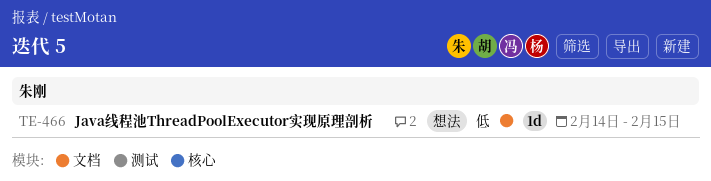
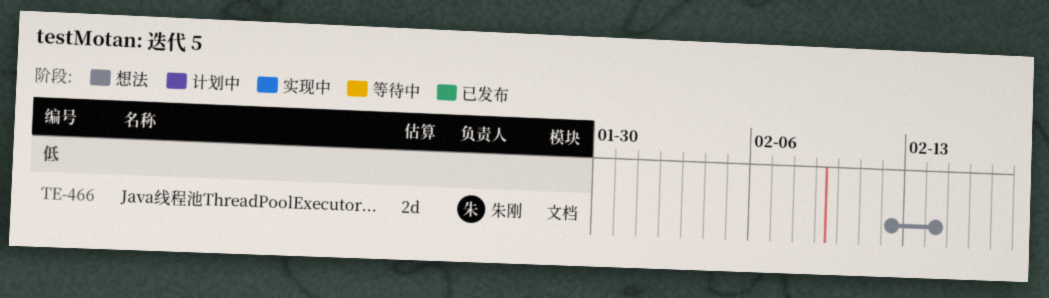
TE-466, estimate: 1d -> 2d
TE-466, start: Feb 14 -> Feb 12
TE-466, due: Feb 15 -> Feb 14

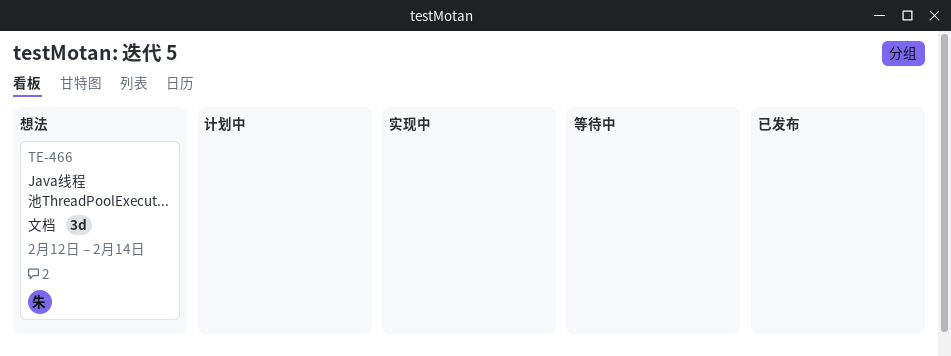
TE-466, estimate: 2d -> 3d

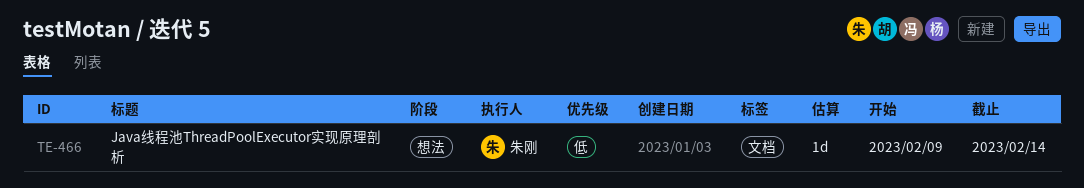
TE-466, estimate: 3d -> 1d
TE-466, start: Feb 12 -> Feb 9

